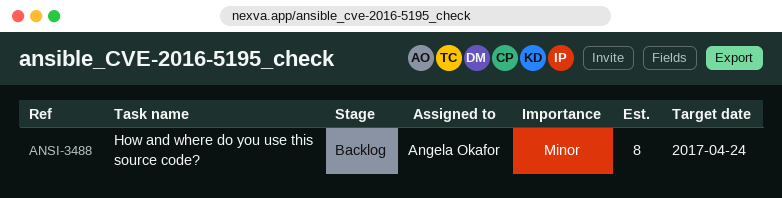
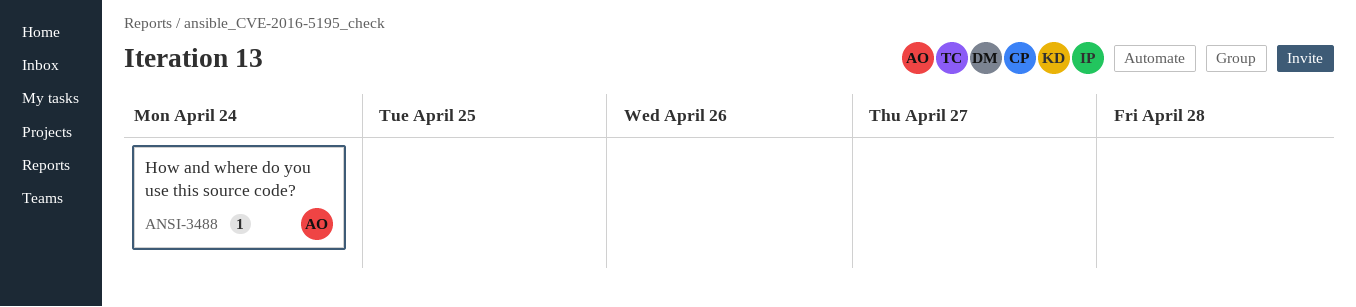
ANSI-3488, estimate: 8 -> 1

